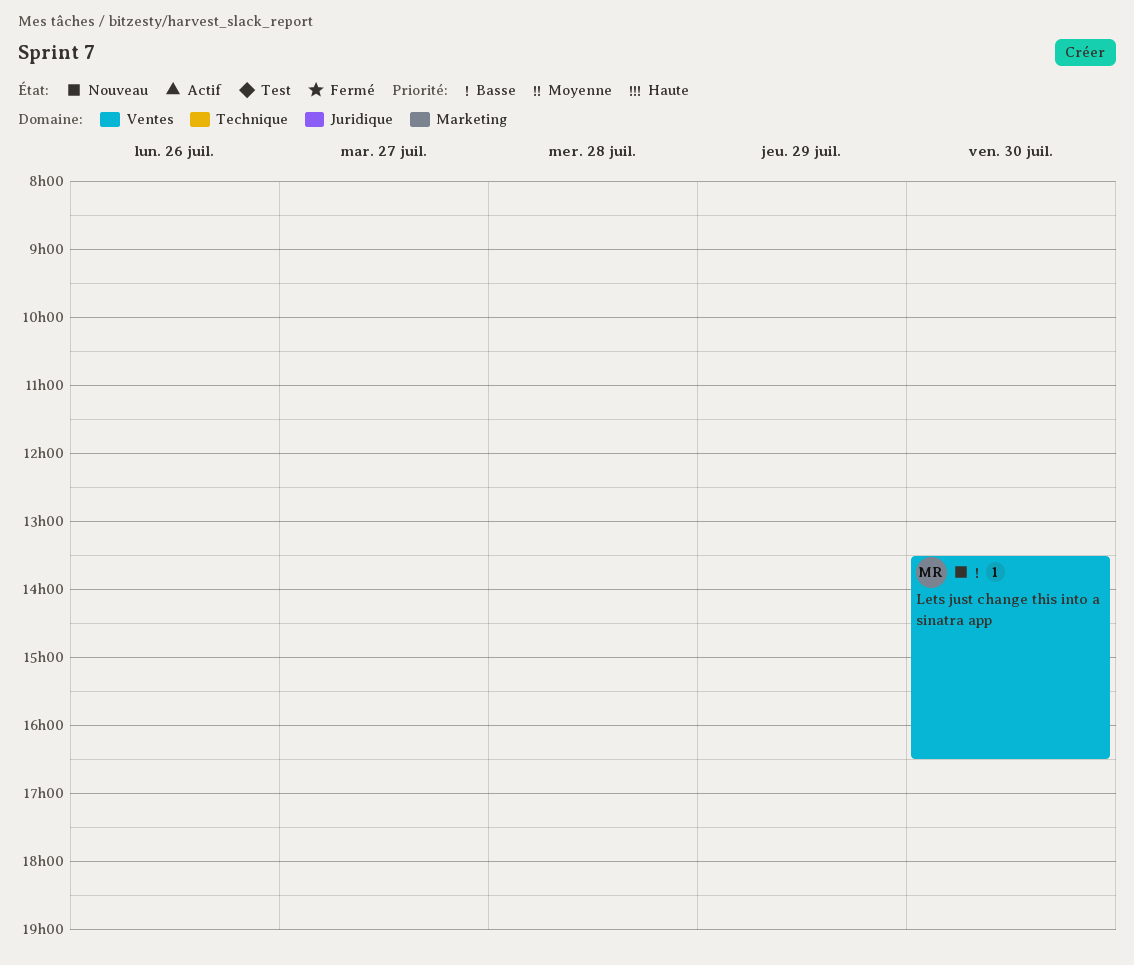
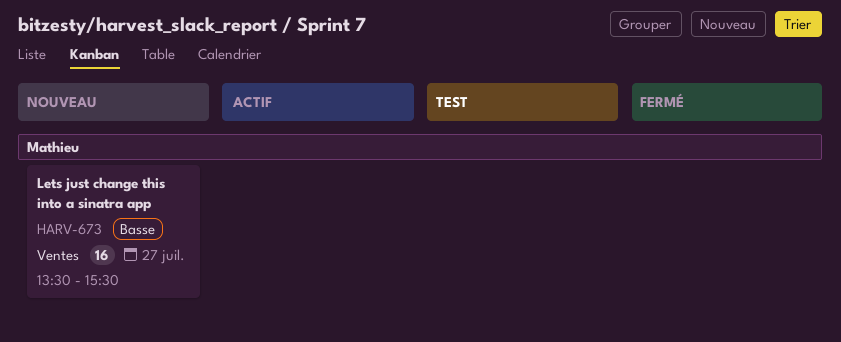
Lets just change this into a sinatra app, estimate: 1 -> 16
Lets just change this into a sinatra app, day: Jul 30 -> Jul 27
Lets just change this into a sinatra app, ends: 16:30 -> 15:30

